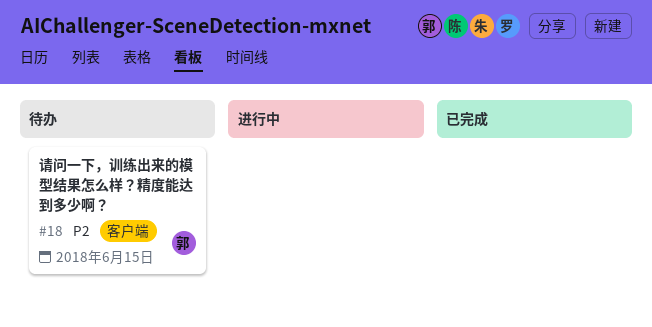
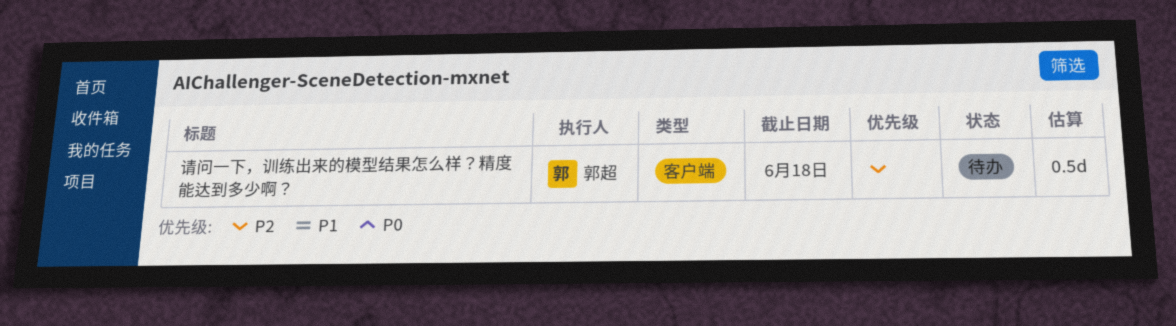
请问一下，训练出来的模型结果怎么样？精度能达到多少啊？, due: Jun 15 -> Jun 18

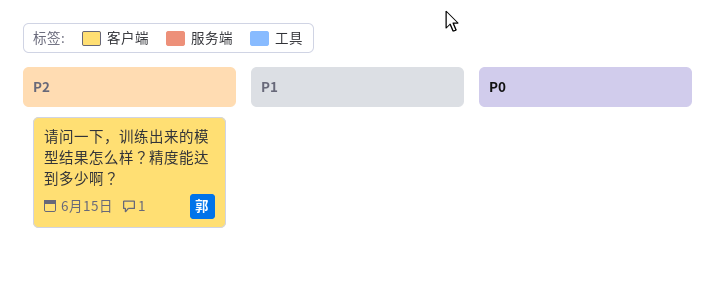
请问一下，训练出来的模型结果怎么样？精度能达到多少啊？, due: Jun 18 -> Jun 15

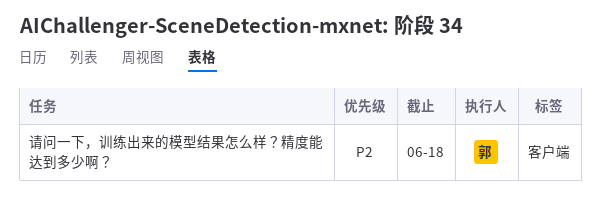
请问一下，训练出来的模型结果怎么样？精度能达到多少啊？, due: Jun 15 -> Jun 18

